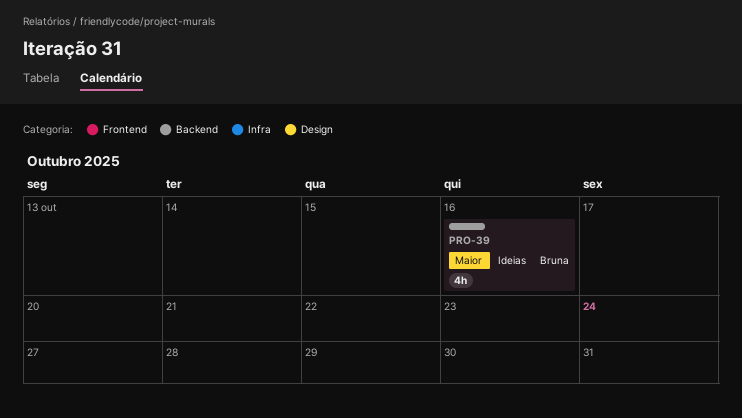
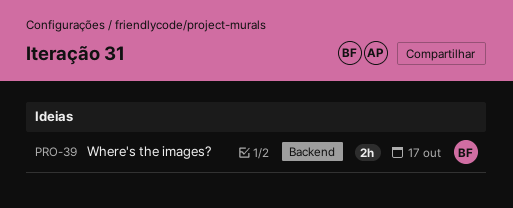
PRO-39, estimate: 4h -> 2h
PRO-39, due: Oct 16 -> Oct 17

